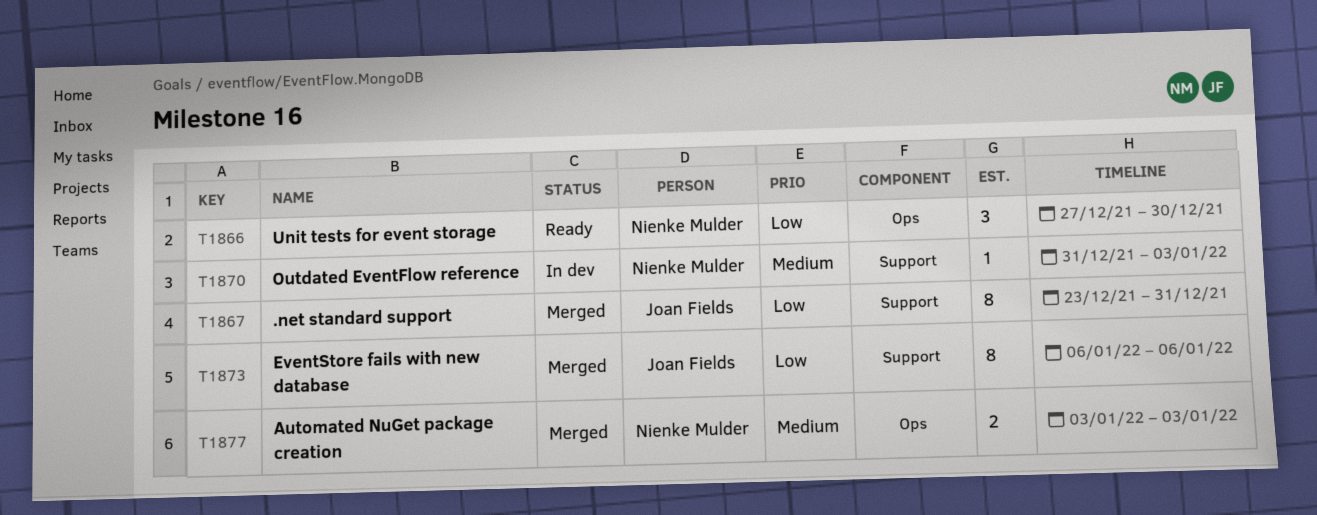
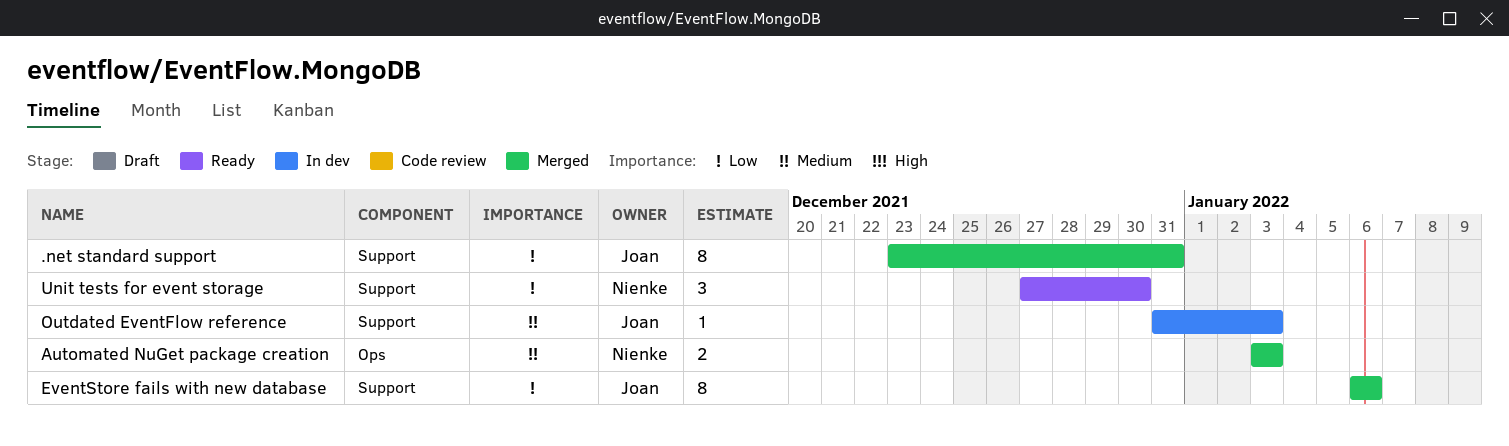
Outdated EventFlow reference, owner: Nienke Mulder -> Joan Fields
Unit tests for event storage, label: Ops -> Support

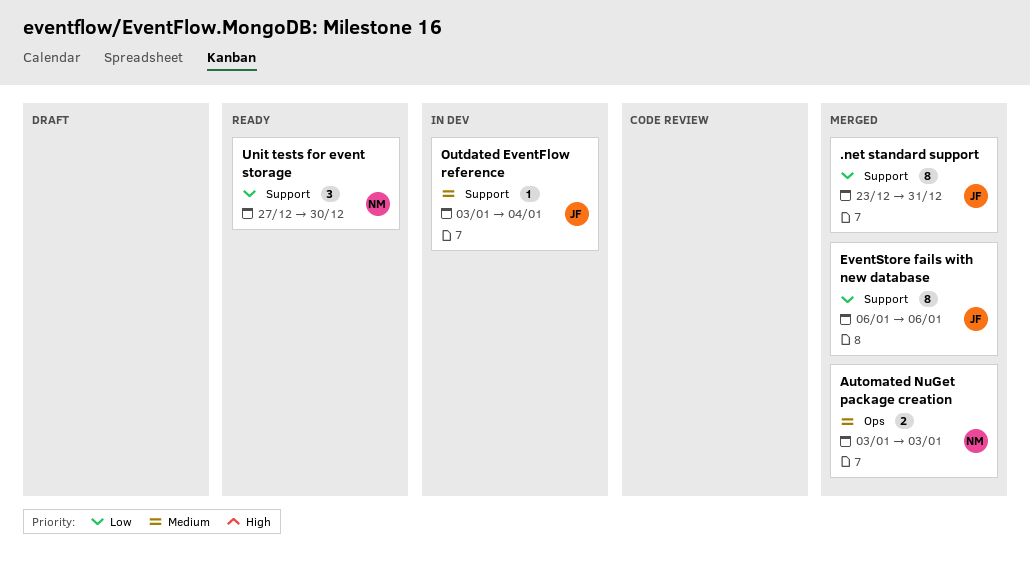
Outdated EventFlow reference, start: Dec 31 -> Jan 3
Outdated EventFlow reference, due: Jan 3 -> Jan 4

